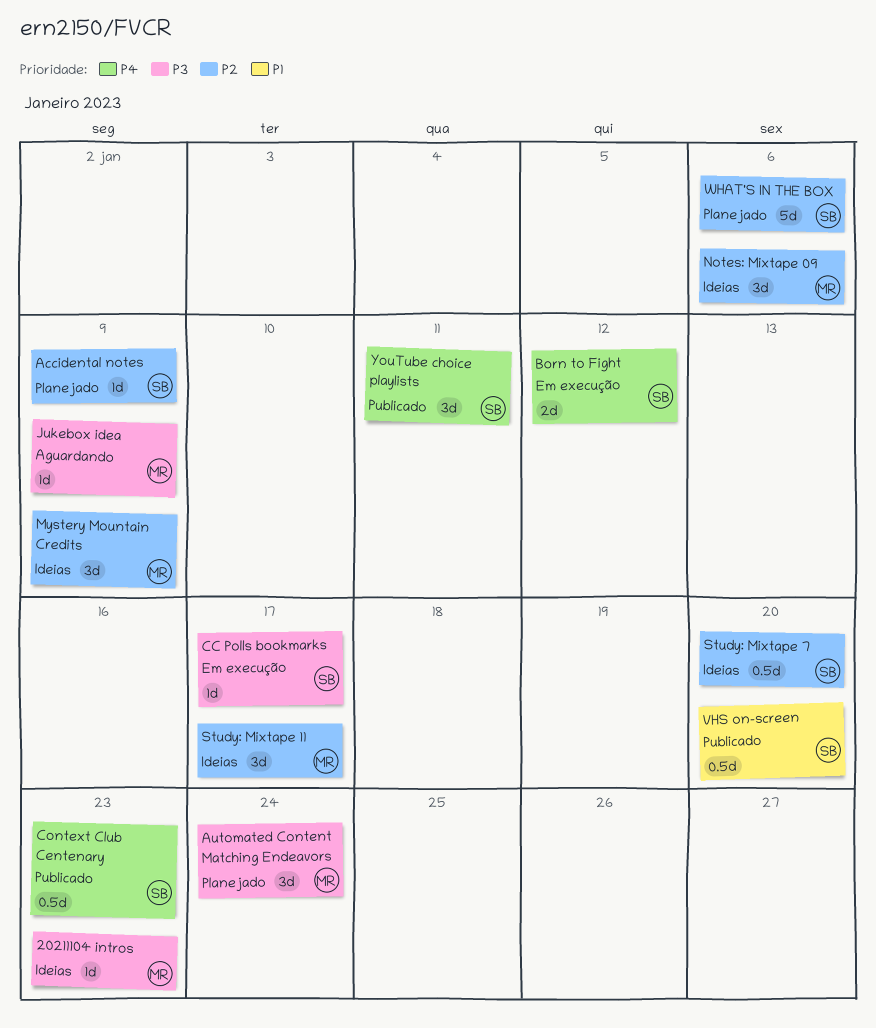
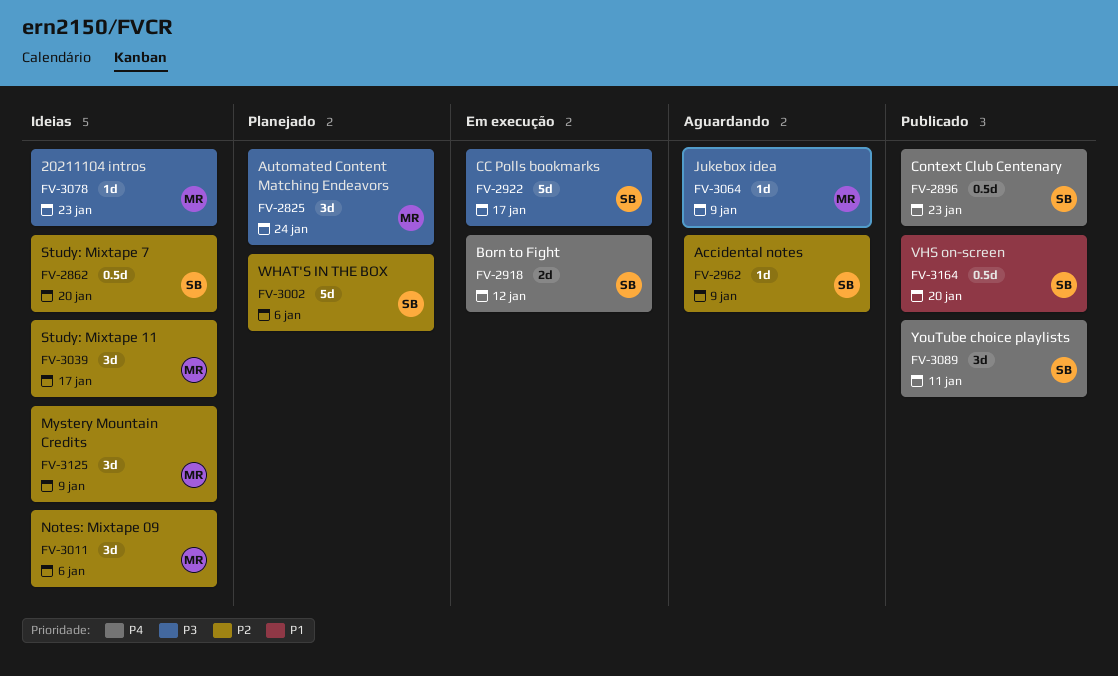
Accidental notes, status: Planejado -> Aguardando
CC Polls bookmarks, estimate: 1d -> 5d

